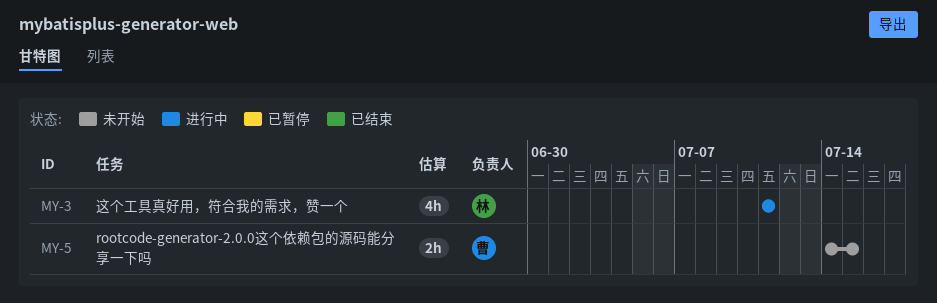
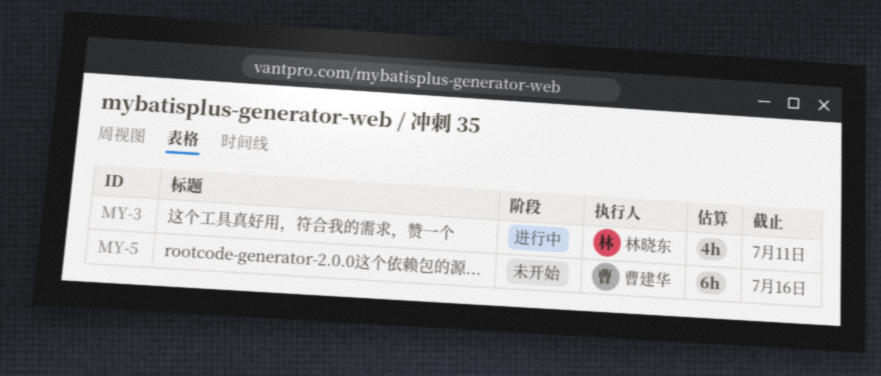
MY-5, estimate: 2h -> 6h
MY-5, due: Jul 15 -> Jul 16

